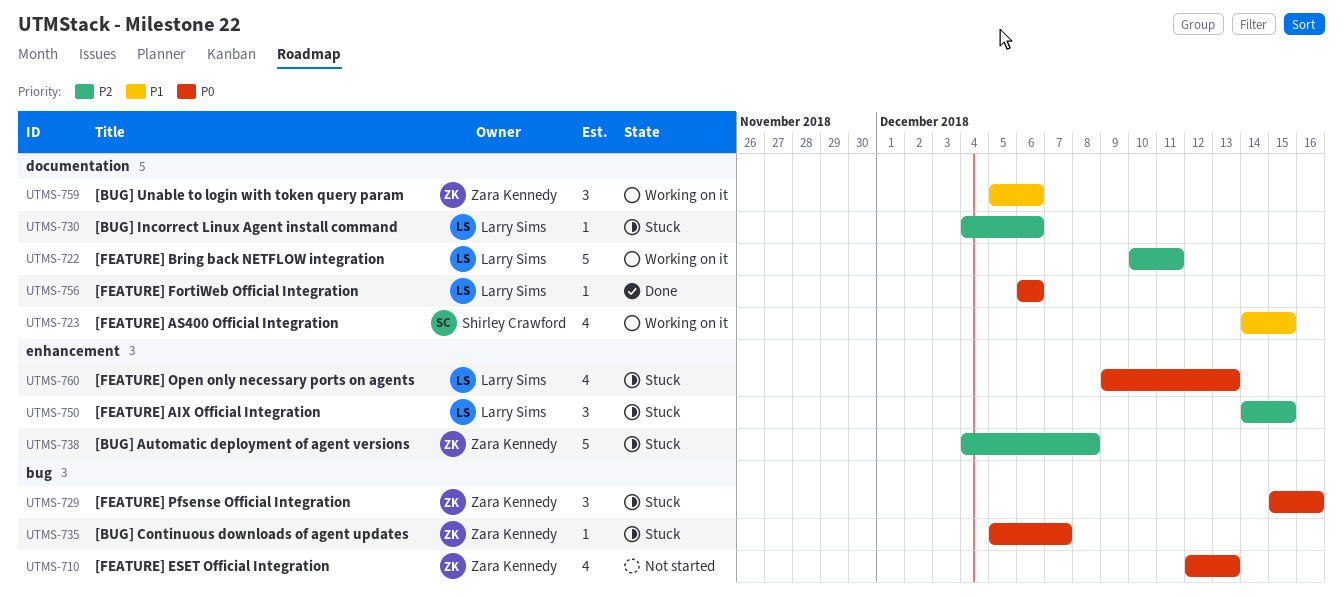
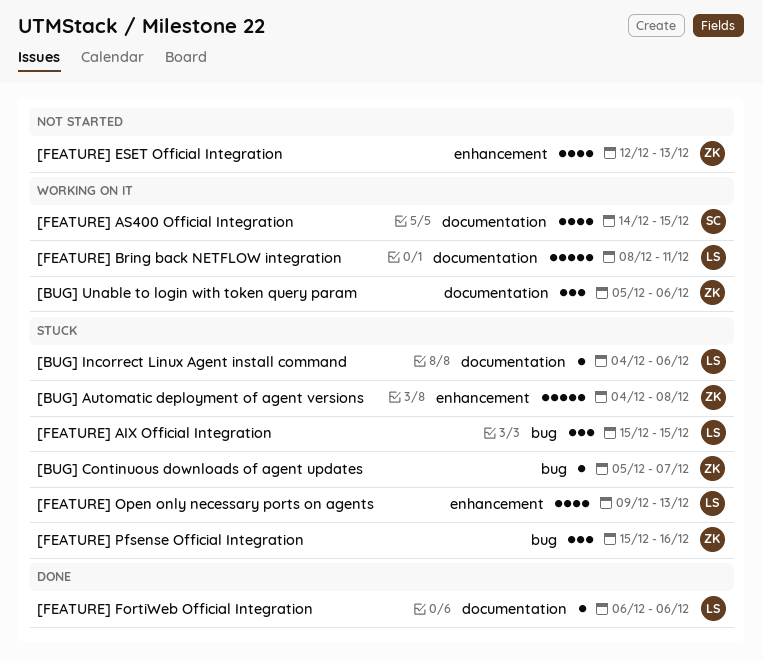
[FEATURE] AIX Official Integration, label: enhancement -> bug
[FEATURE] AIX Official Integration, start: Dec 14 -> Dec 15
[FEATURE] Bring back NETFLOW integration, start: Dec 10 -> Dec 8
[FEATURE] ESET Official Integration, label: bug -> enhancement

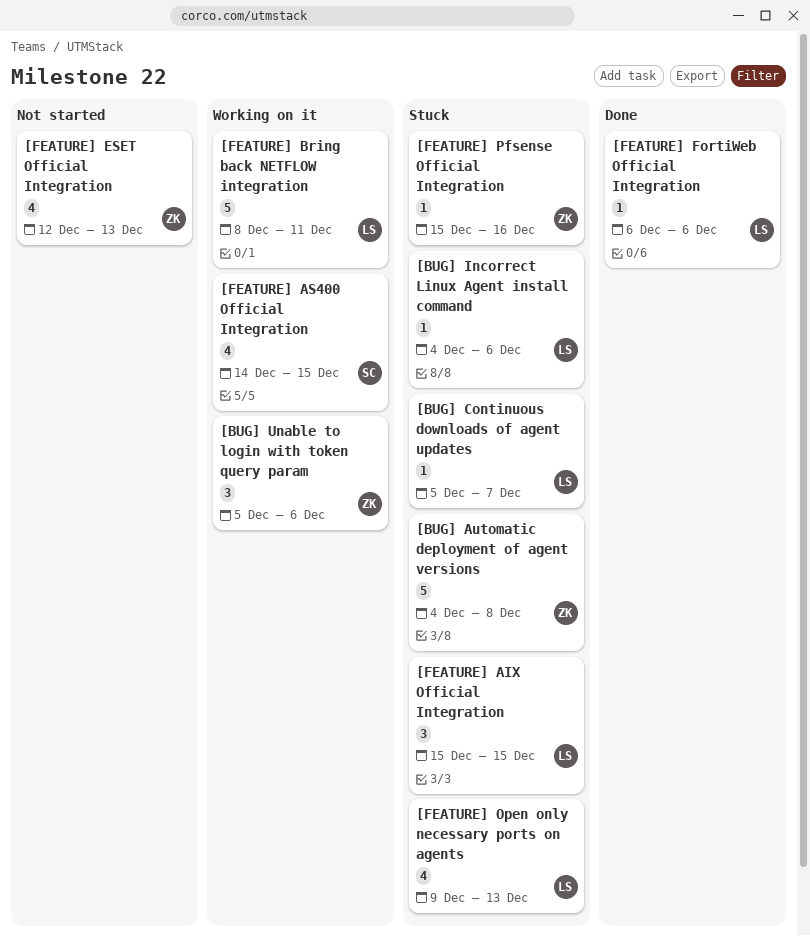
[BUG] Continuous downloads of agent updates, owner: ZK -> LS
[FEATURE] Pfsense Official Integration, estimate: 3 -> 1

